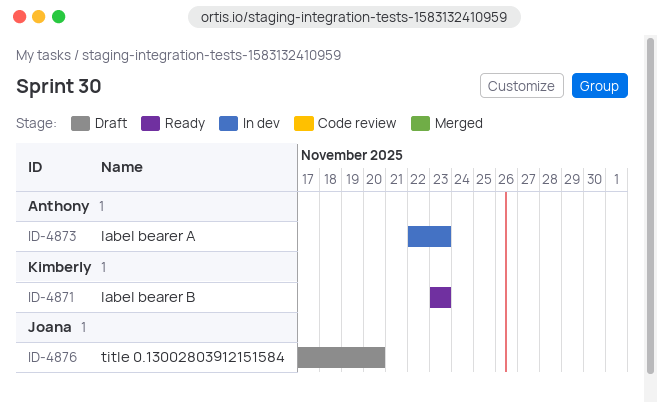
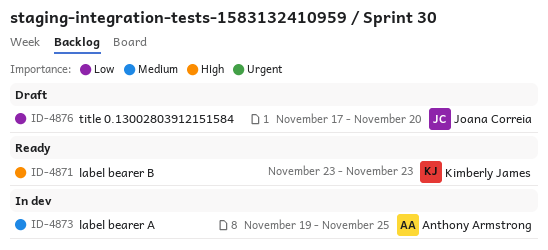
ID-4873, start: Nov 22 -> Nov 19
ID-4873, due: Nov 23 -> Nov 25

